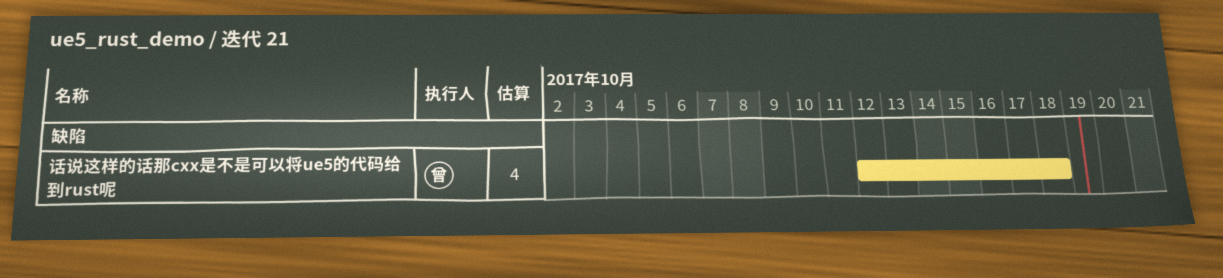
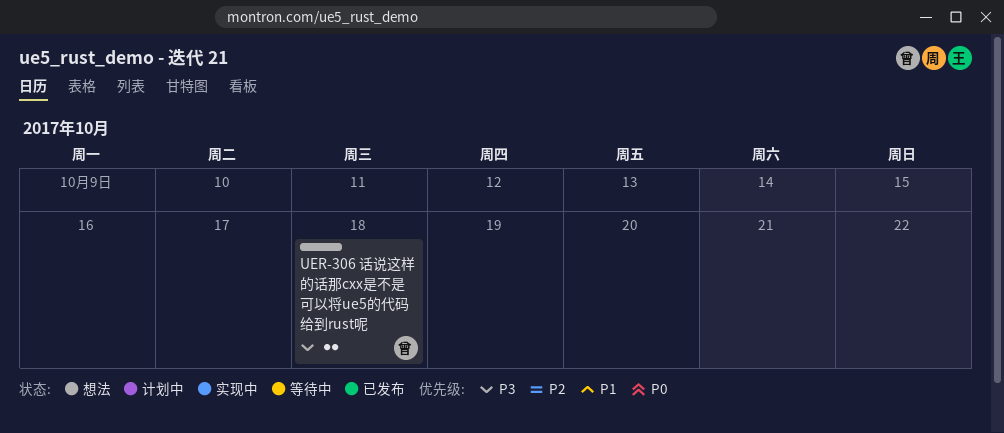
话说这样的话那cxx是不是可以将ue5的代码给到rust呢, estimate: 4 -> 2

